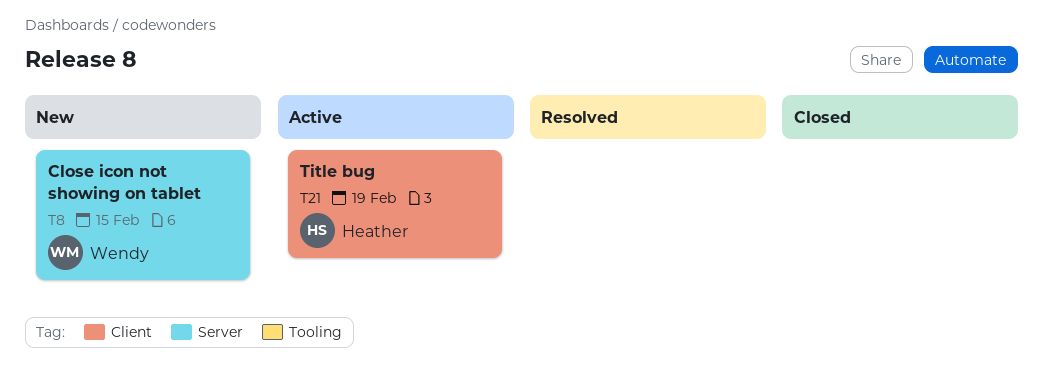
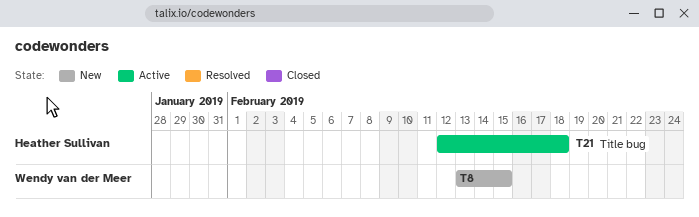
T21, due: Feb 19 -> Feb 18

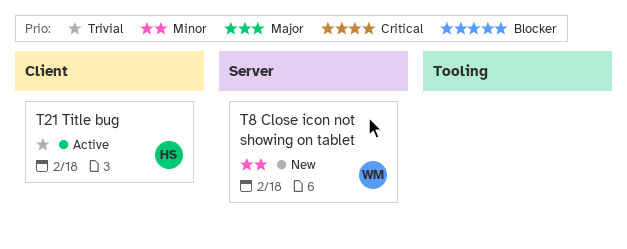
T8, due: Feb 15 -> Feb 18

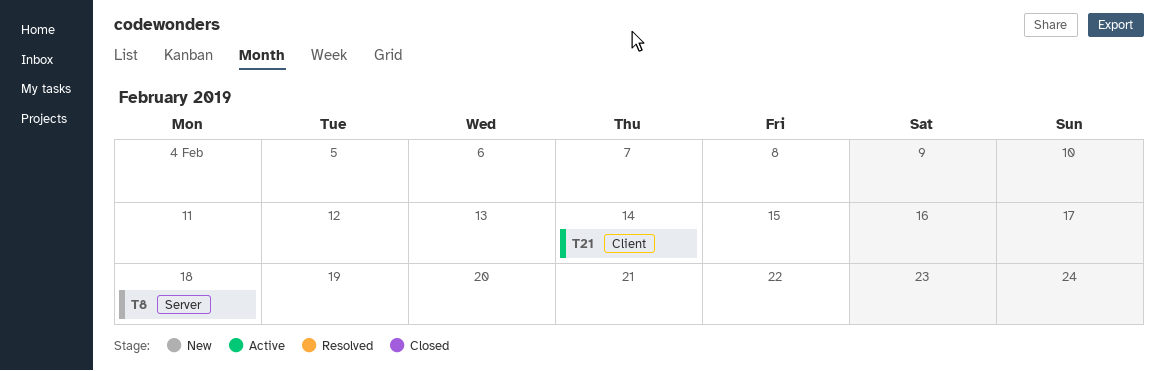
T21, due: Feb 18 -> Feb 14

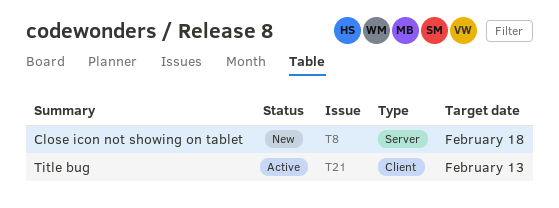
T21, due: Feb 14 -> Feb 13

